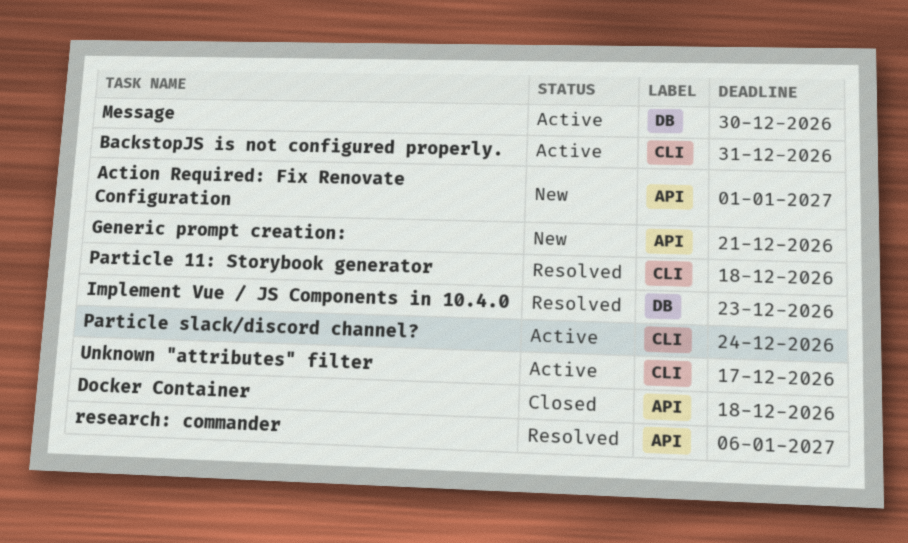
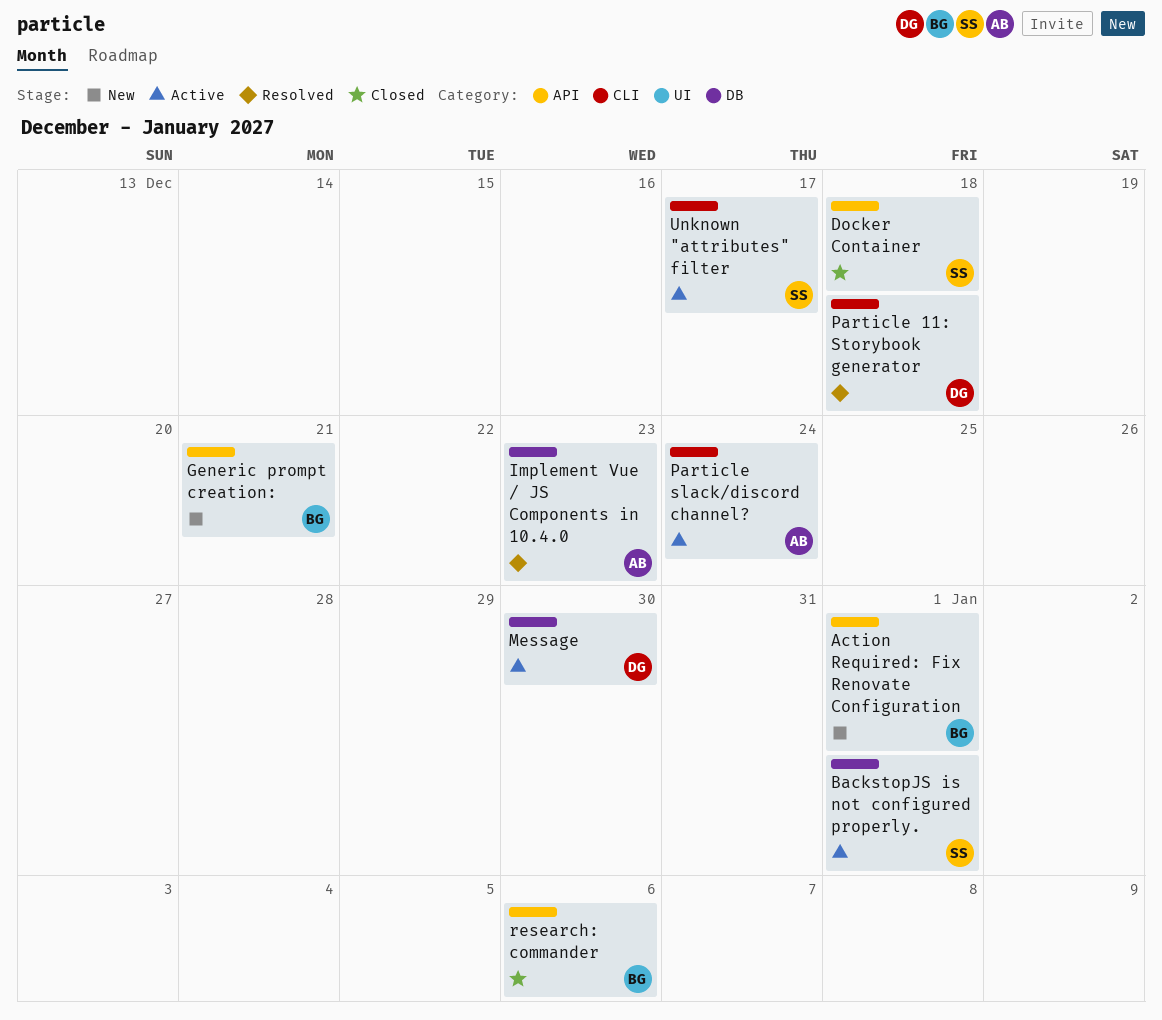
BackstopJS is not configured properly., label: CLI -> DB
BackstopJS is not configured properly., due: Dec 31 -> Jan 1
research: commander, status: Resolved -> Closed

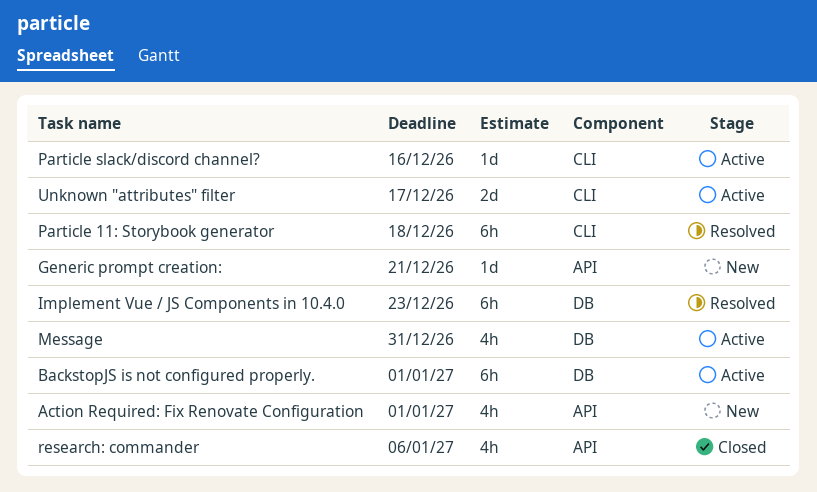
Docker Container: present -> none
Message, due: Dec 30 -> Dec 31
Particle slack/discord channel?, due: Dec 24 -> Dec 16

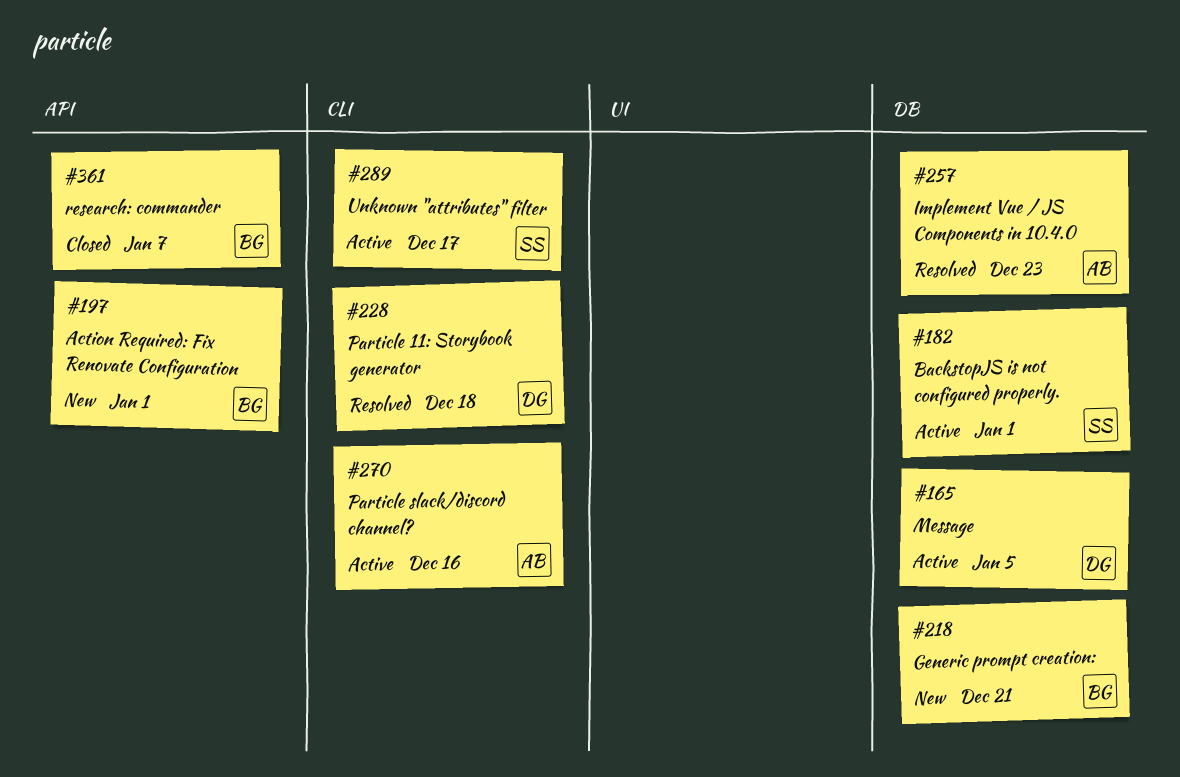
Generic prompt creation:, label: API -> DB
Message, due: Dec 31 -> Jan 5
research: commander, due: Jan 6 -> Jan 7

